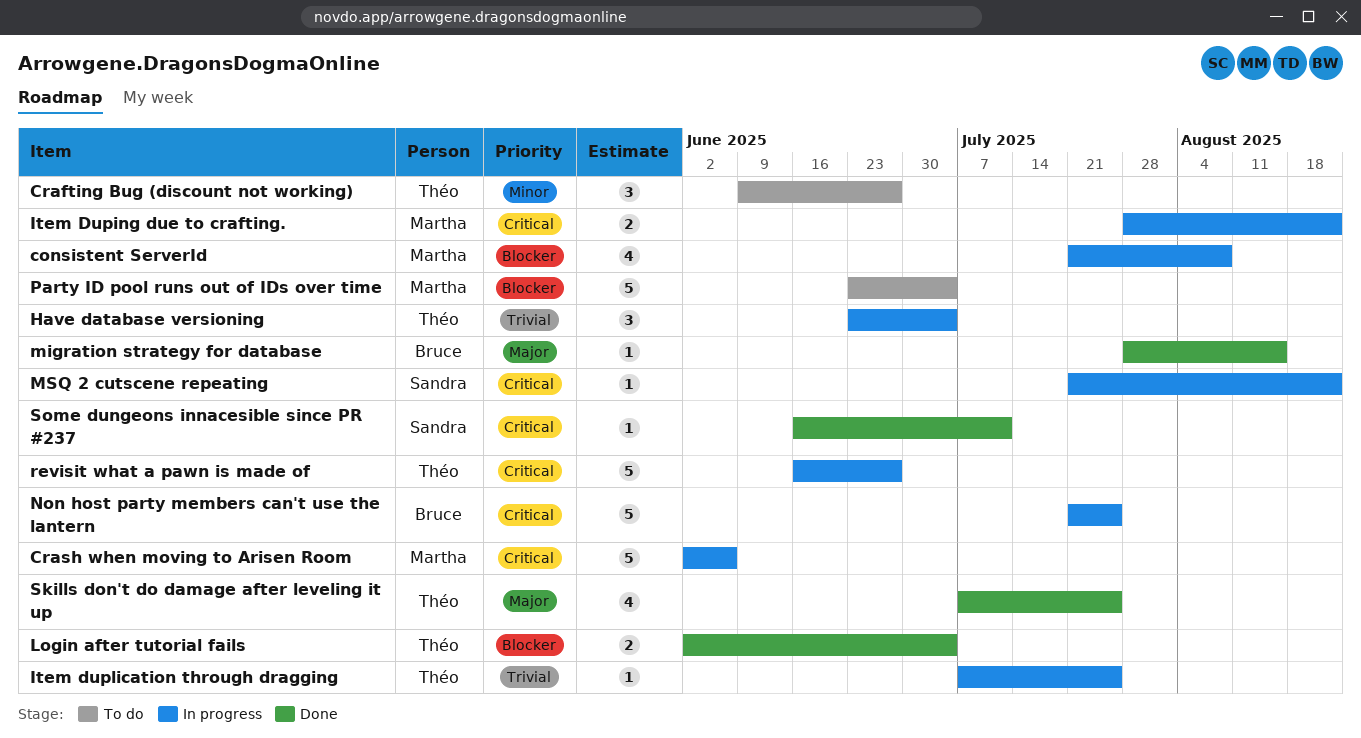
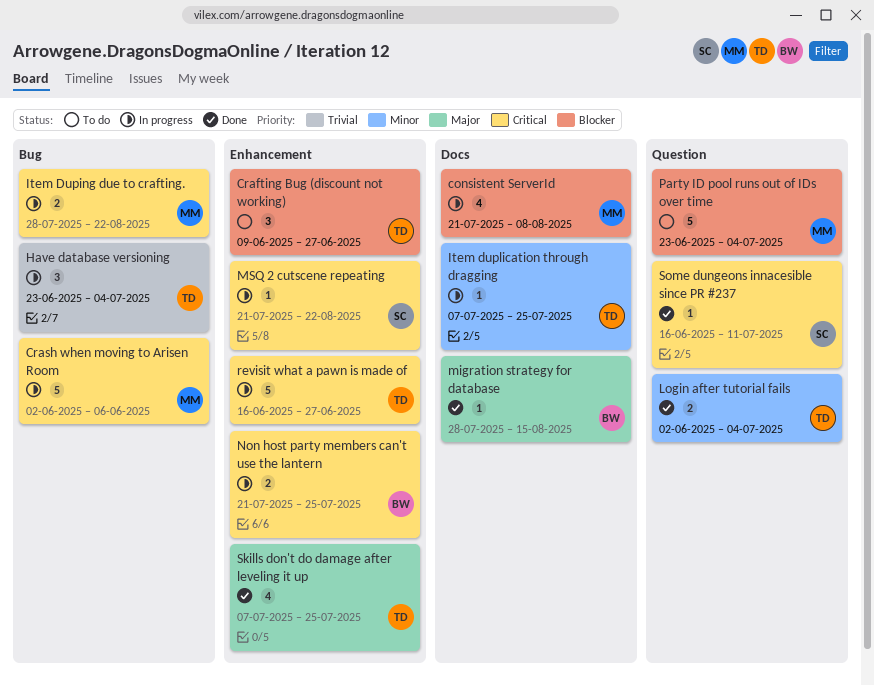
Crafting Bug (discount not working), priority: Minor -> Blocker
Item duplication through dragging, priority: Trivial -> Minor
Login after tutorial fails, priority: Blocker -> Minor
Non host party members can't use the lantern, estimate: 5 -> 2

